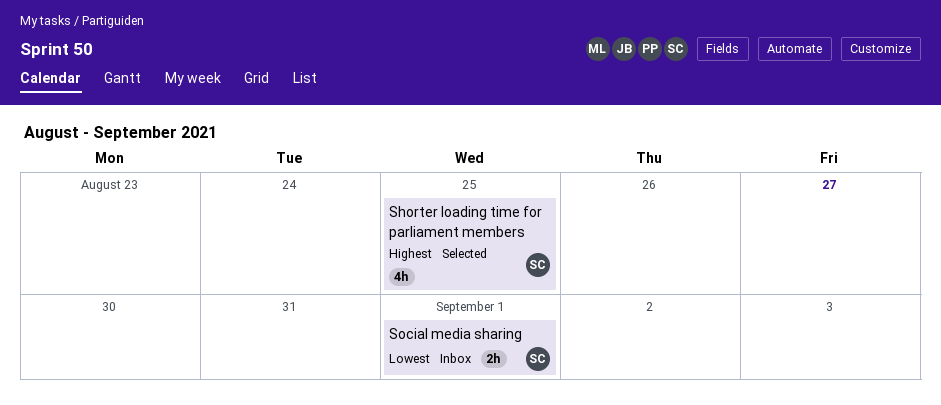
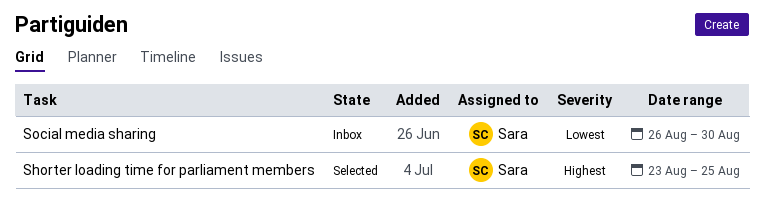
Social media sharing, due: Sep 1 -> Aug 30

